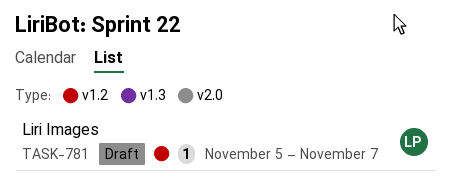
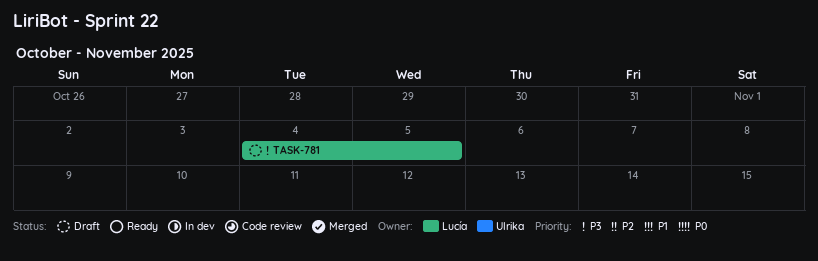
TASK-781, start: Nov 5 -> Nov 4
TASK-781, due: Nov 7 -> Nov 5

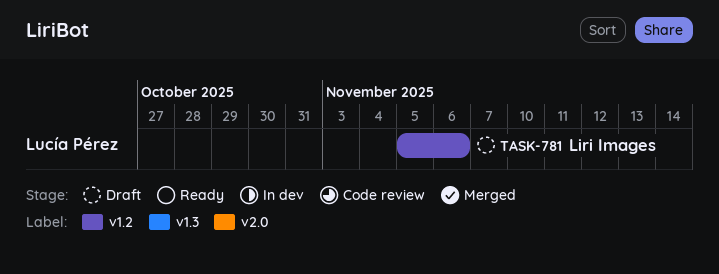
TASK-781, start: Nov 4 -> Nov 5
TASK-781, due: Nov 5 -> Nov 6

